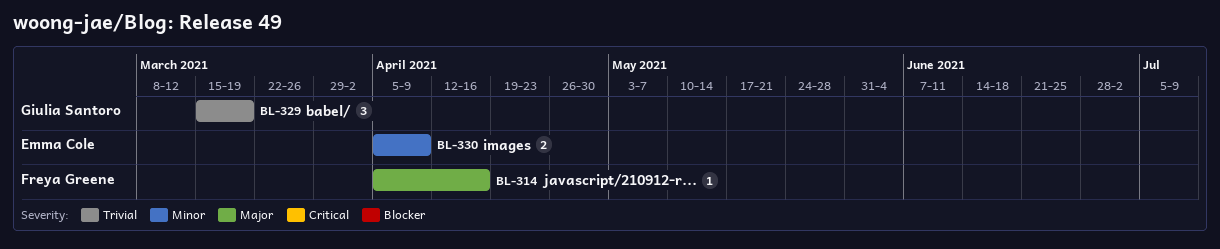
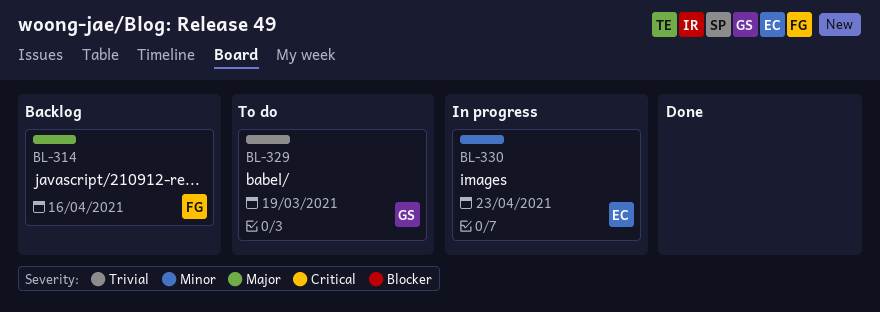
BL-330, due: Apr 9 -> Apr 23

